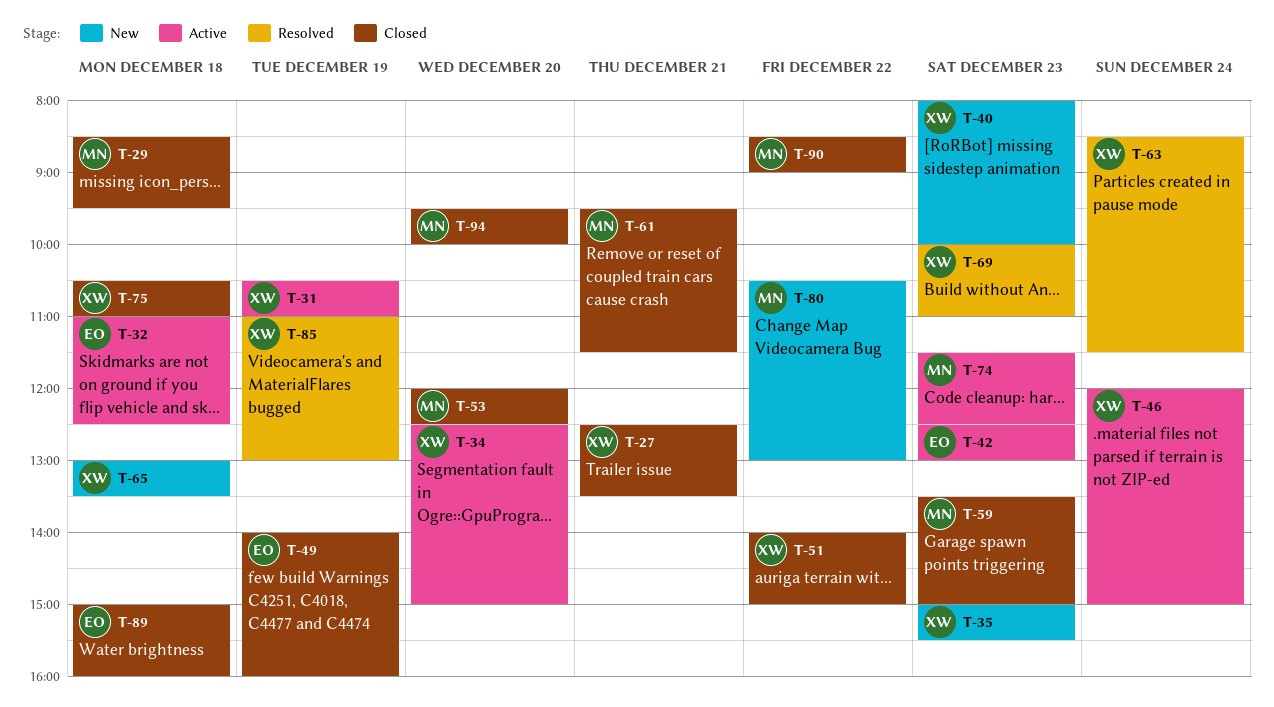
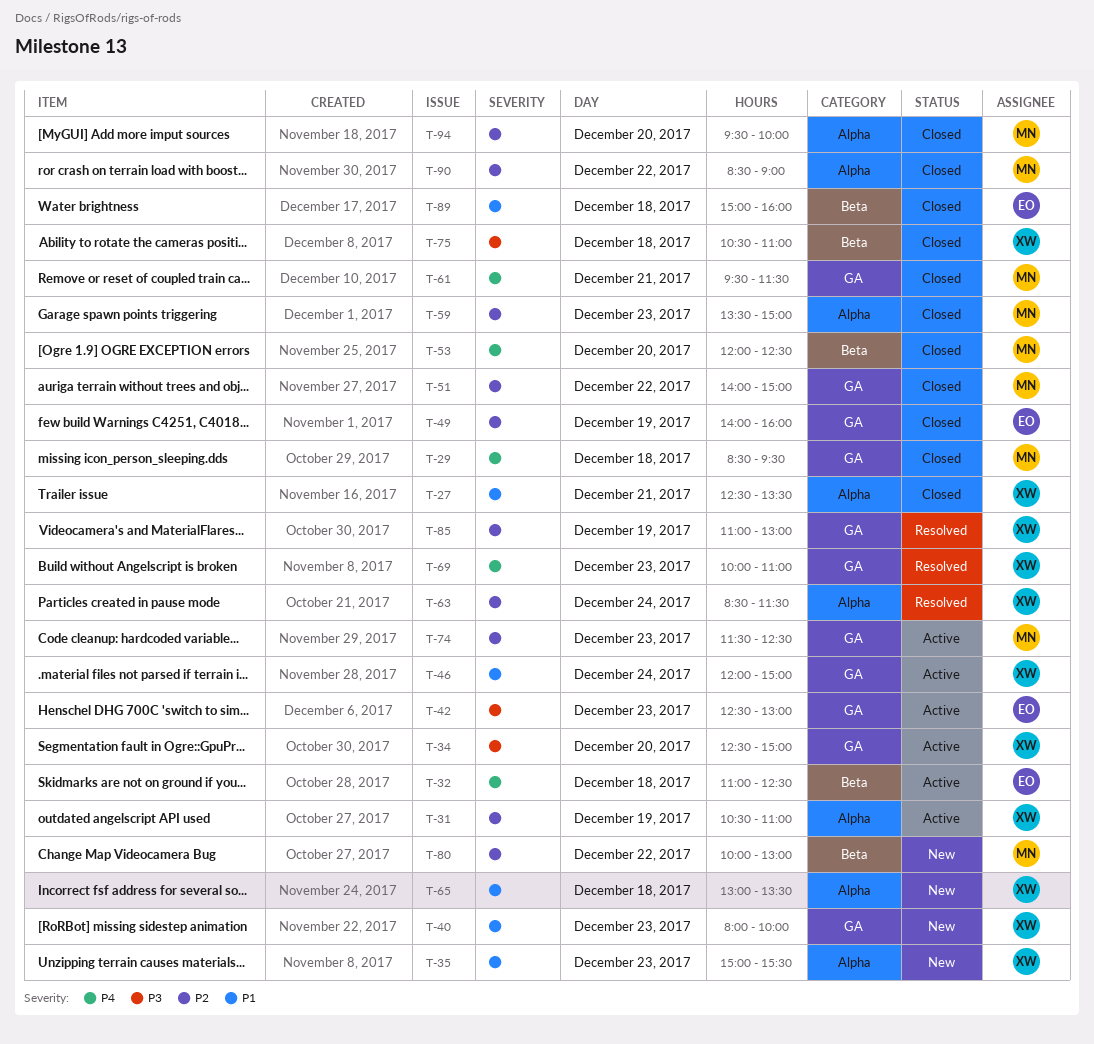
T-51, owner: XW -> MN
T-80, begins: 10:30 -> 10:00

